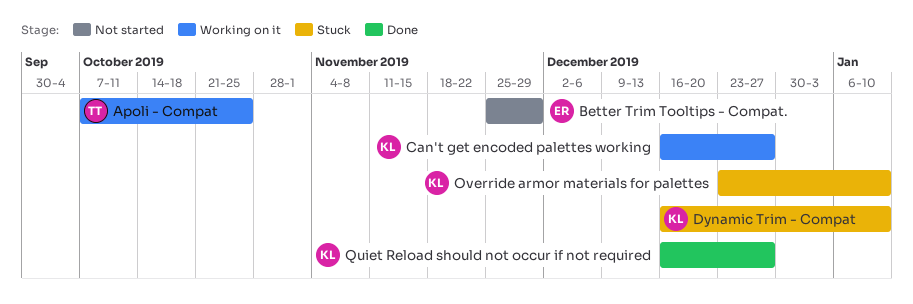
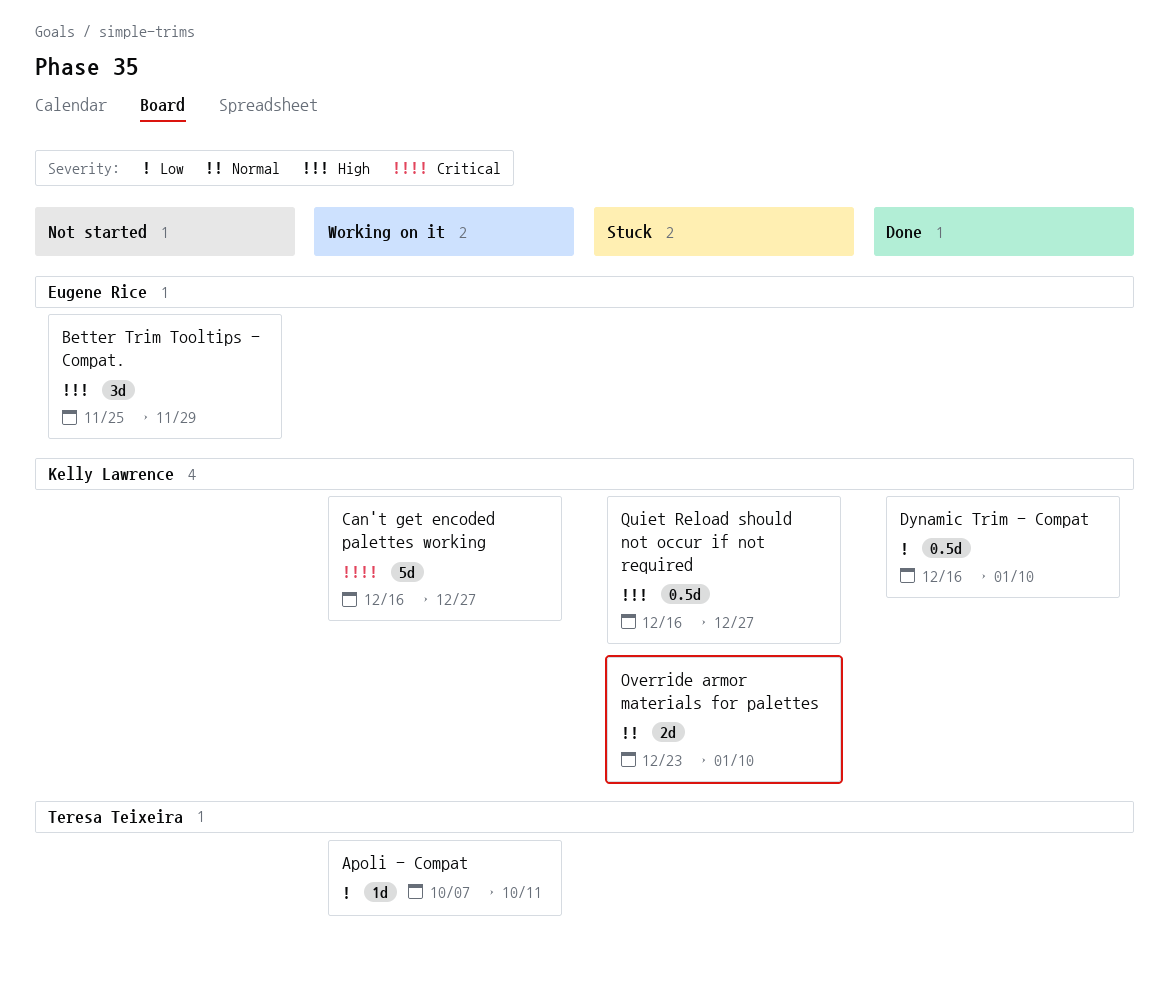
Apoli - Compat, due: Oct 25 -> Oct 11
Dynamic Trim - Compat, status: Stuck -> Done
Quiet Reload should not occur if not required, status: Done -> Stuck

